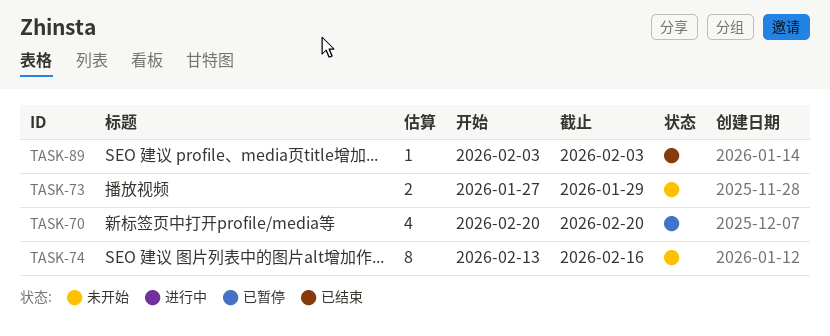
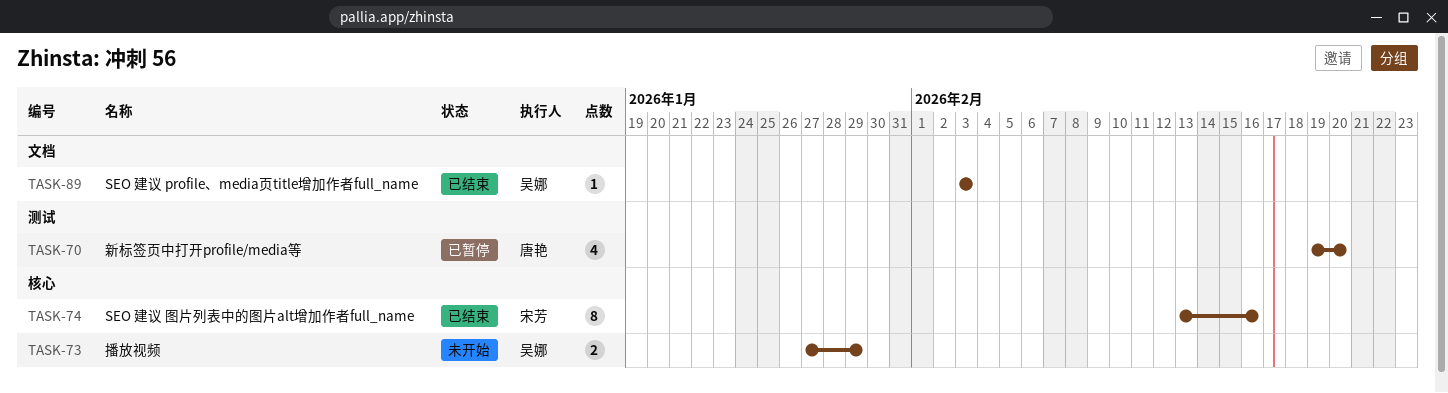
TASK-70, start: Feb 20 -> Feb 19
TASK-74, status: 未开始 -> 已结束

